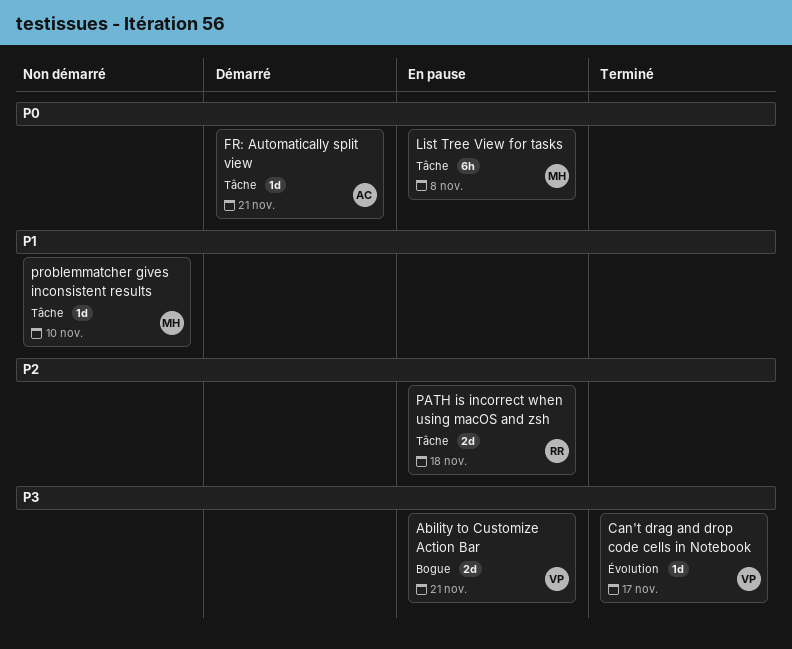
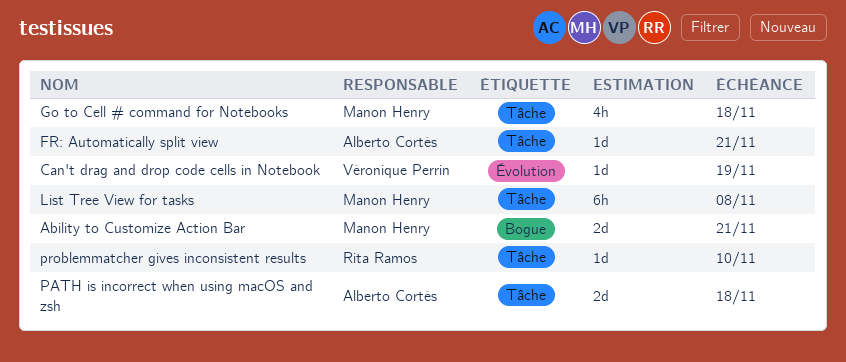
Ability to Customize Action Bar, owner: Véronique Perrin -> Manon Henry
Can't drag and drop code cells in Notebook, due: Nov 17 -> Nov 19
Go to Cell # command for Notebooks: none -> present
PATH is incorrect when using macOS and zsh, owner: Rita Ramos -> Alberto Cortés
problemmatcher gives inconsistent results, owner: Manon Henry -> Rita Ramos

